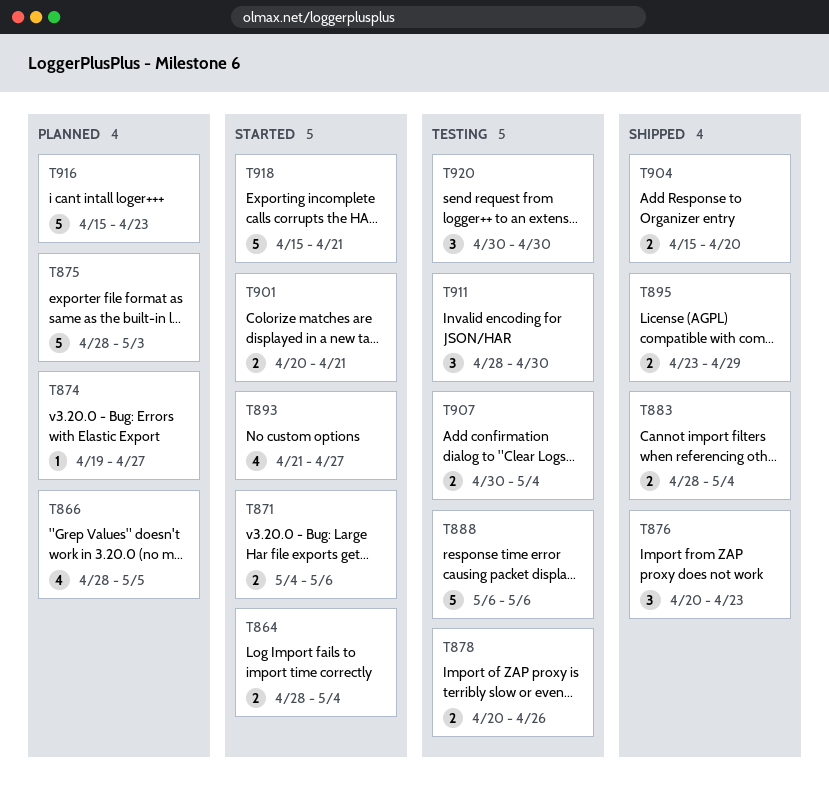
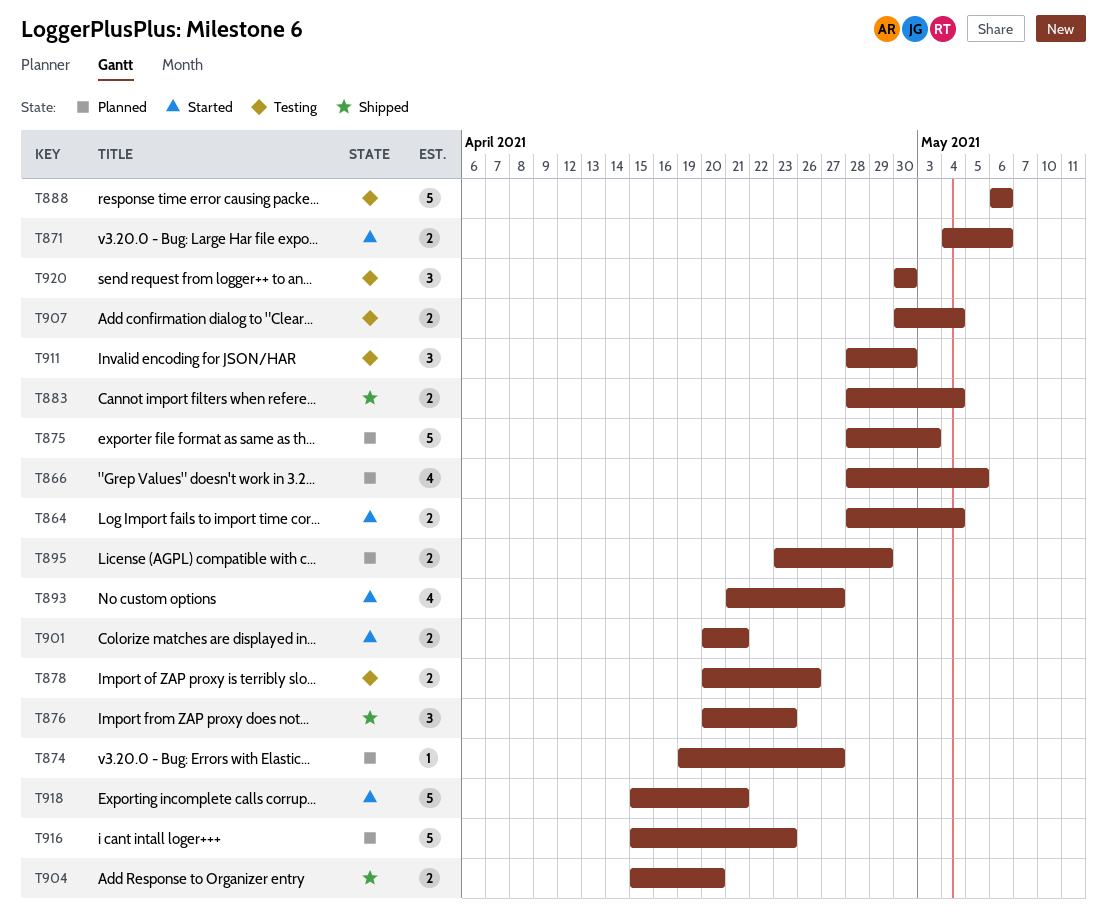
T895, status: Shipped -> Planned

